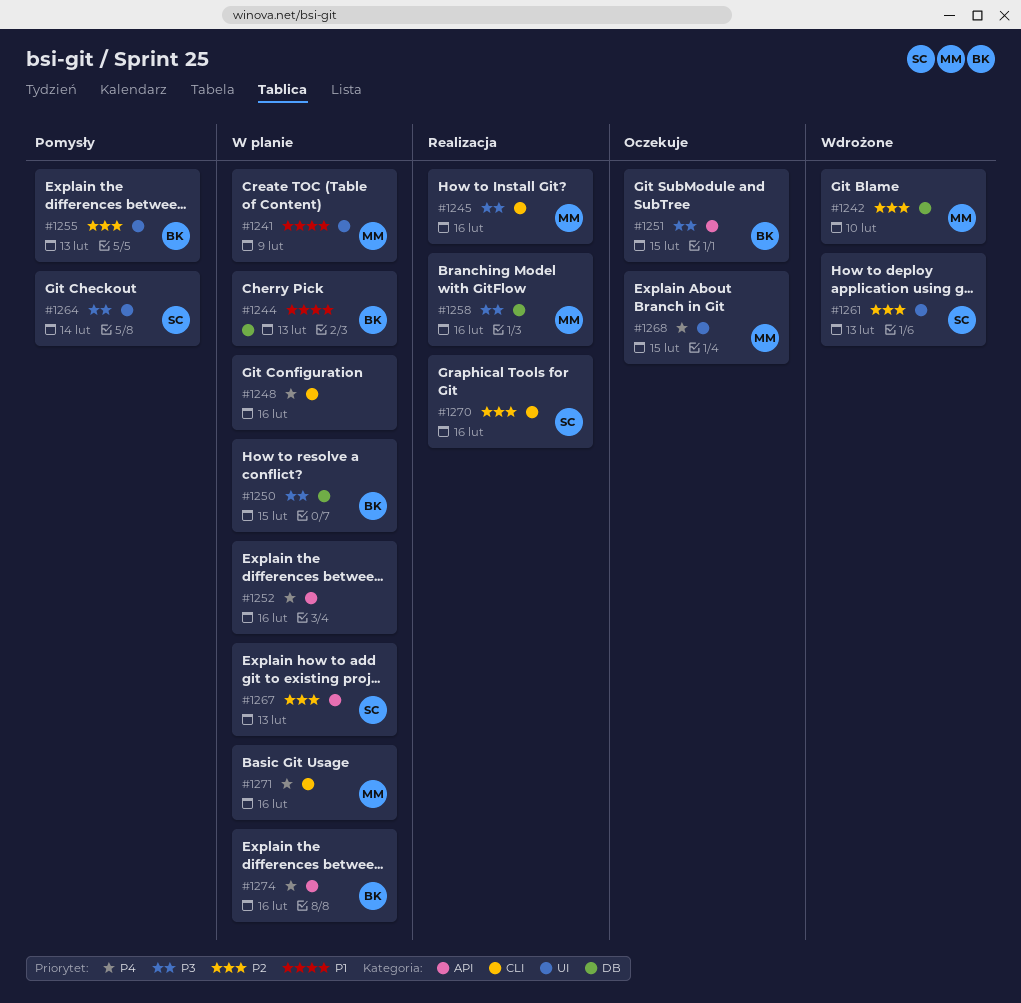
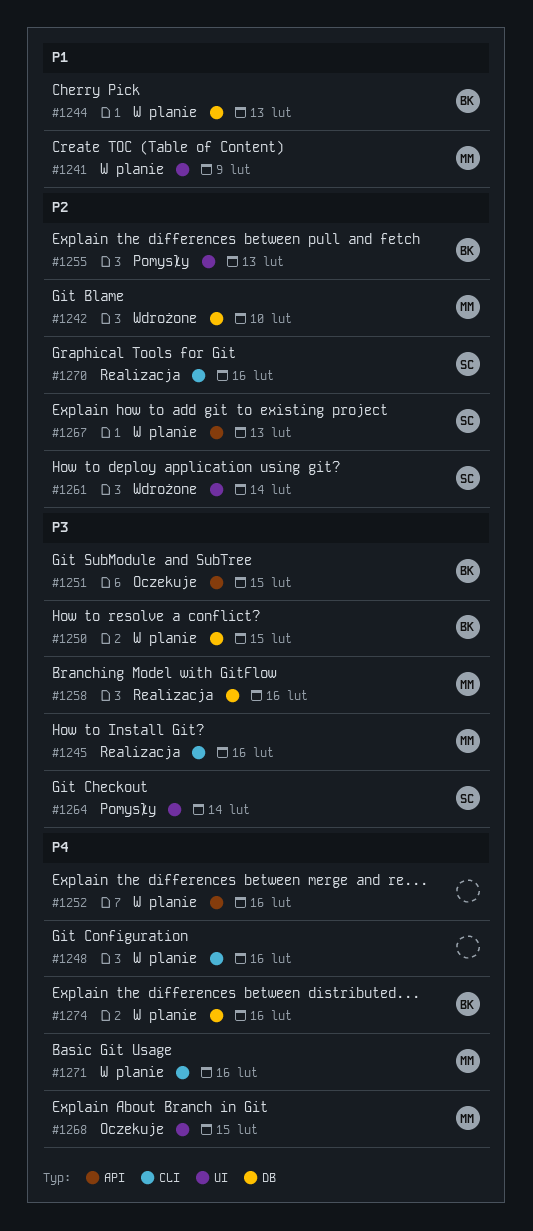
#1261, due: Feb 13 -> Feb 14
#1274, label: API -> DB

